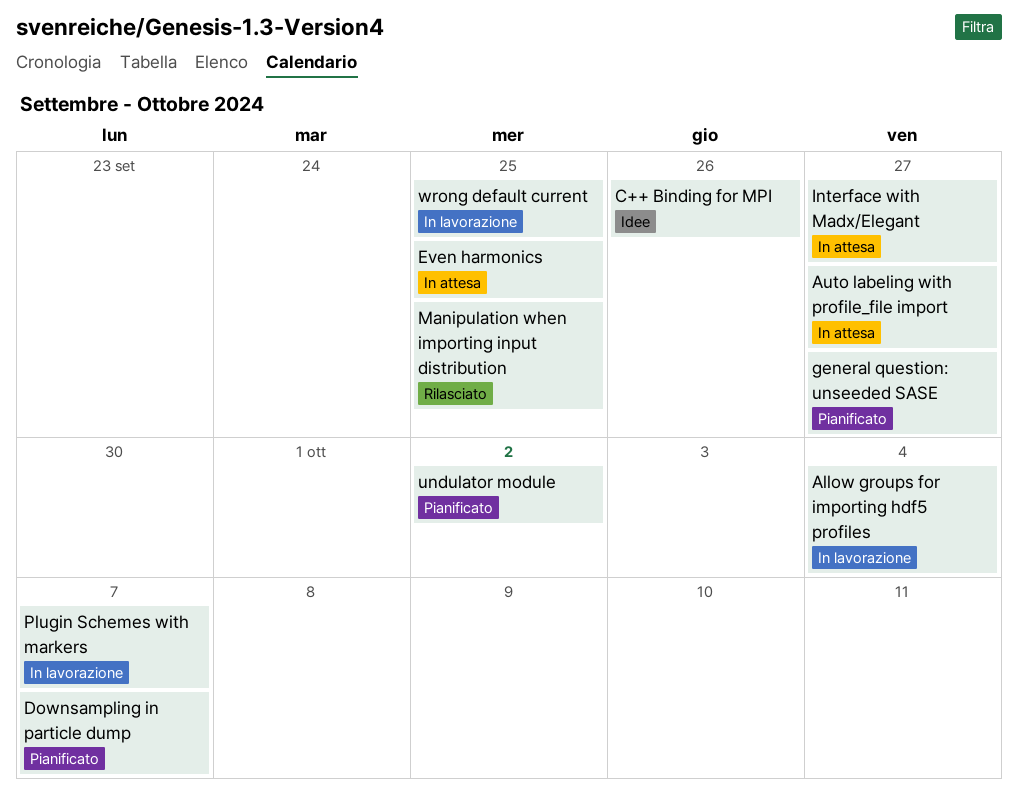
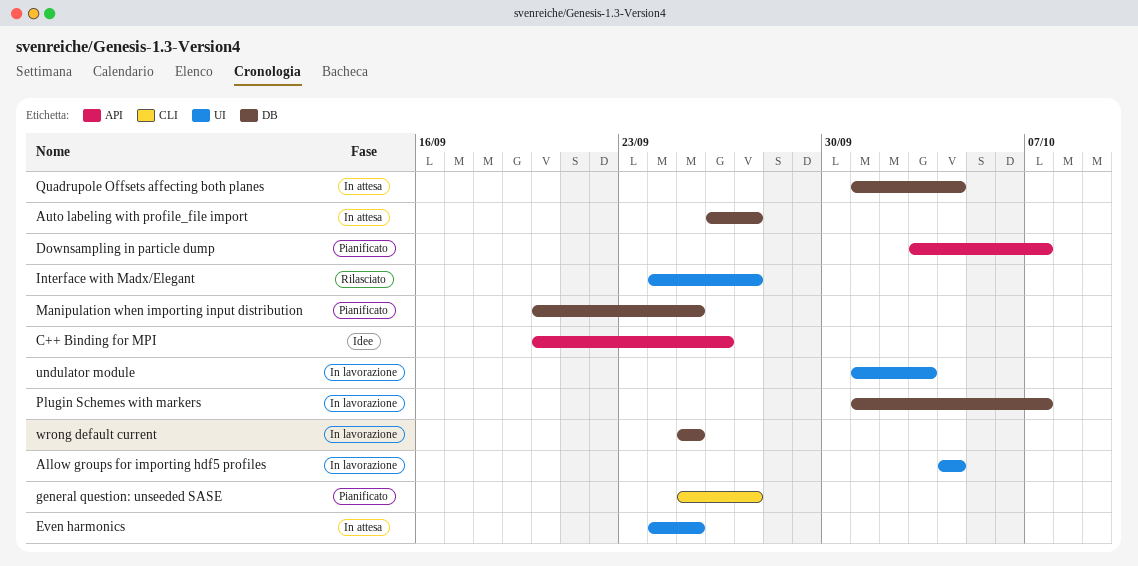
Interface with Madx/Elegant, status: In attesa -> Rilasciato
Manipulation when importing input distribution, status: Rilasciato -> Pianificato
Quadrupole Offsets affecting both planes: none -> present
undulator module, status: Pianificato -> In lavorazione
undulator module, due: Oct 2 -> Oct 3

